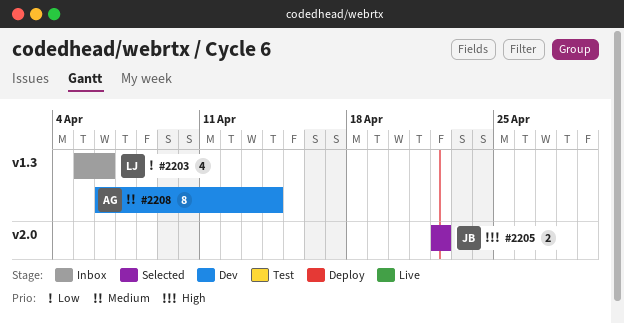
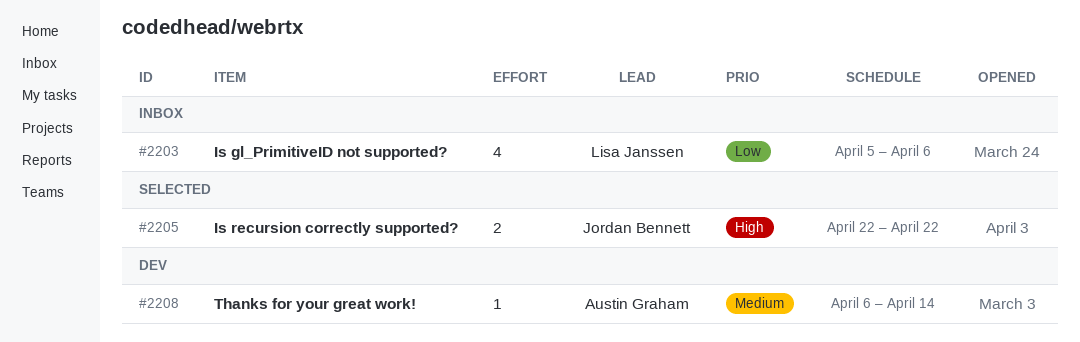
#2208, estimate: 8 -> 1

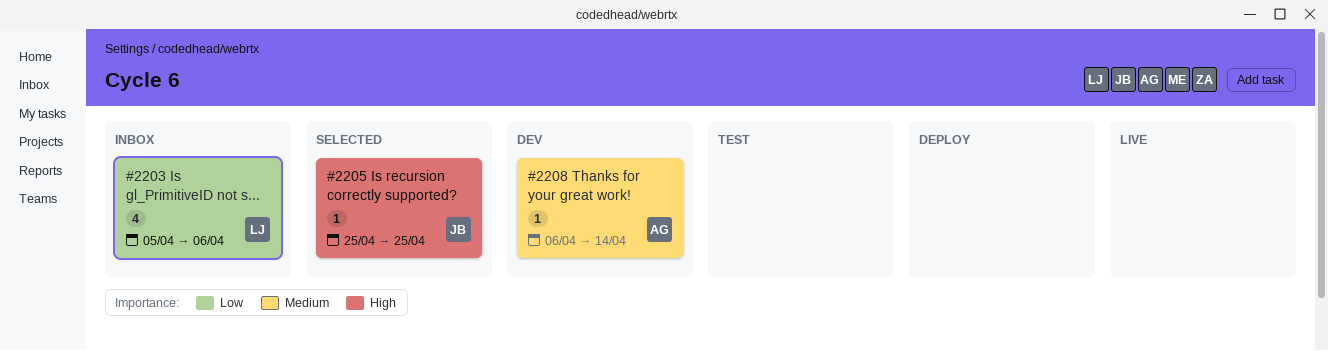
#2205, estimate: 2 -> 1
#2205, start: Apr 22 -> Apr 25
#2205, due: Apr 22 -> Apr 25

